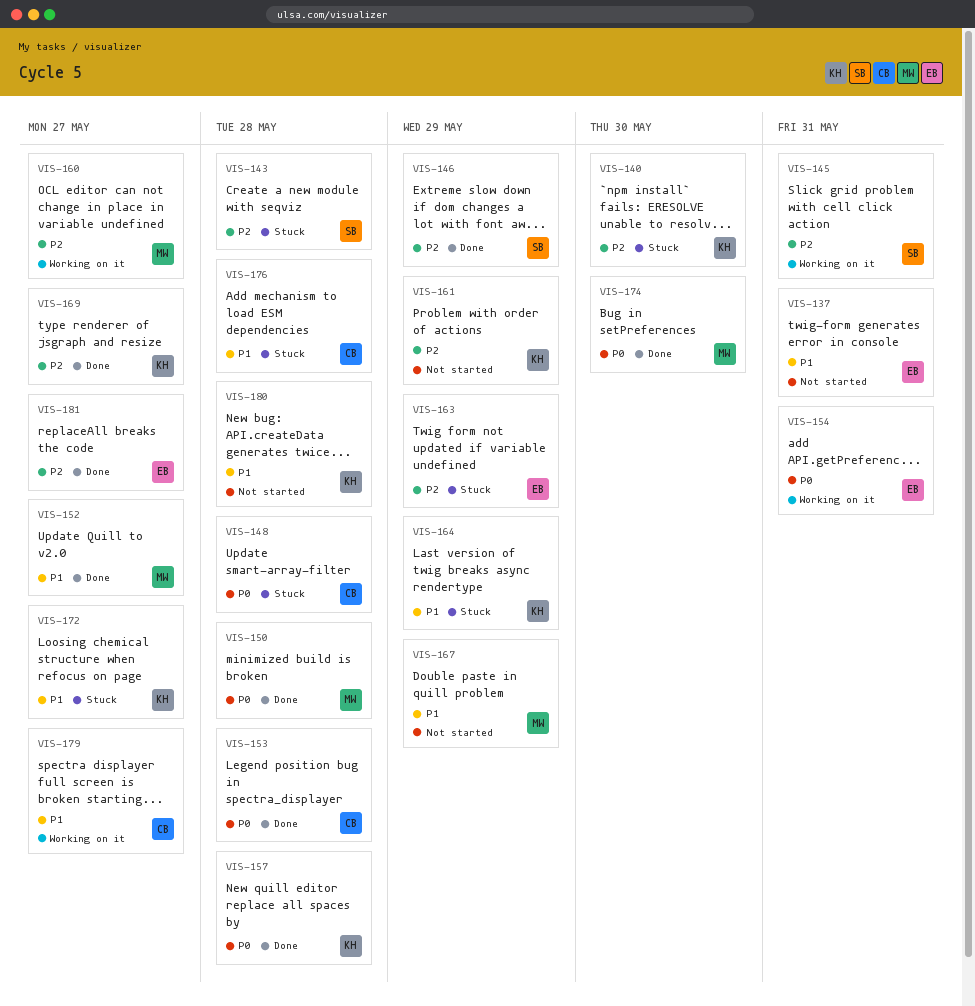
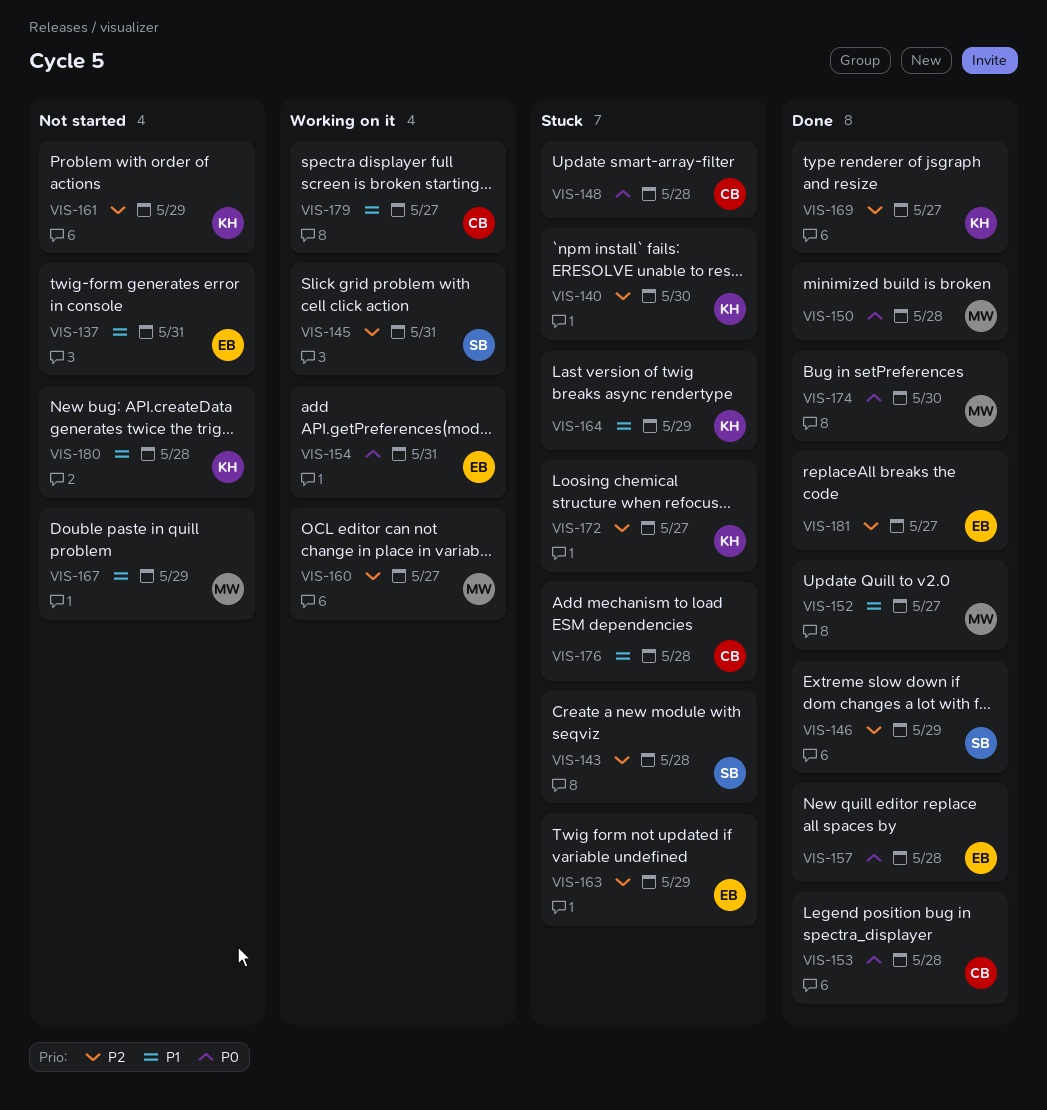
VIS-157, owner: KH -> EB
VIS-172, priority: P1 -> P2

